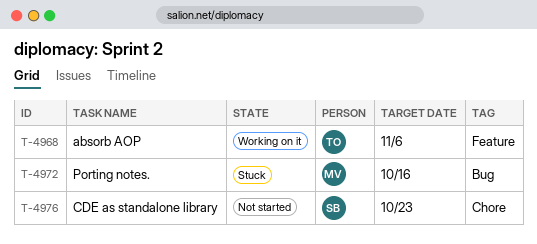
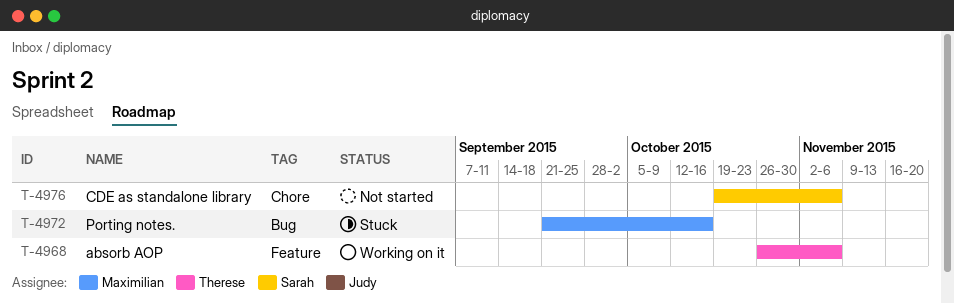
T-4976, due: Oct 23 -> Nov 6

